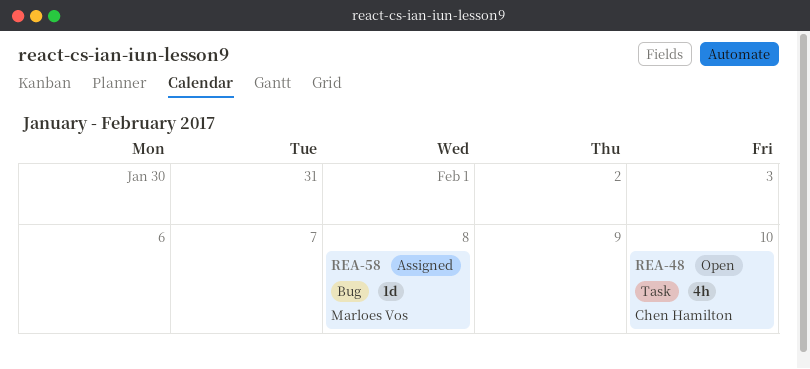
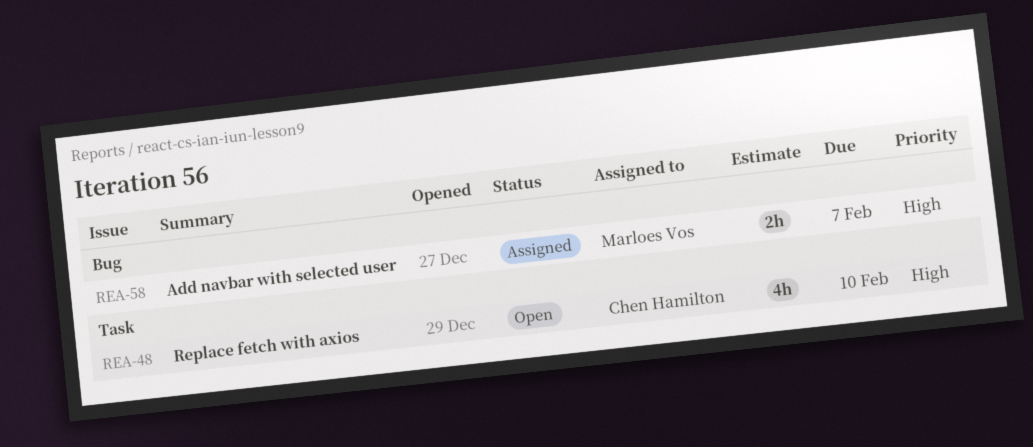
REA-58, estimate: 1d -> 2h
REA-58, due: Feb 8 -> Feb 7

